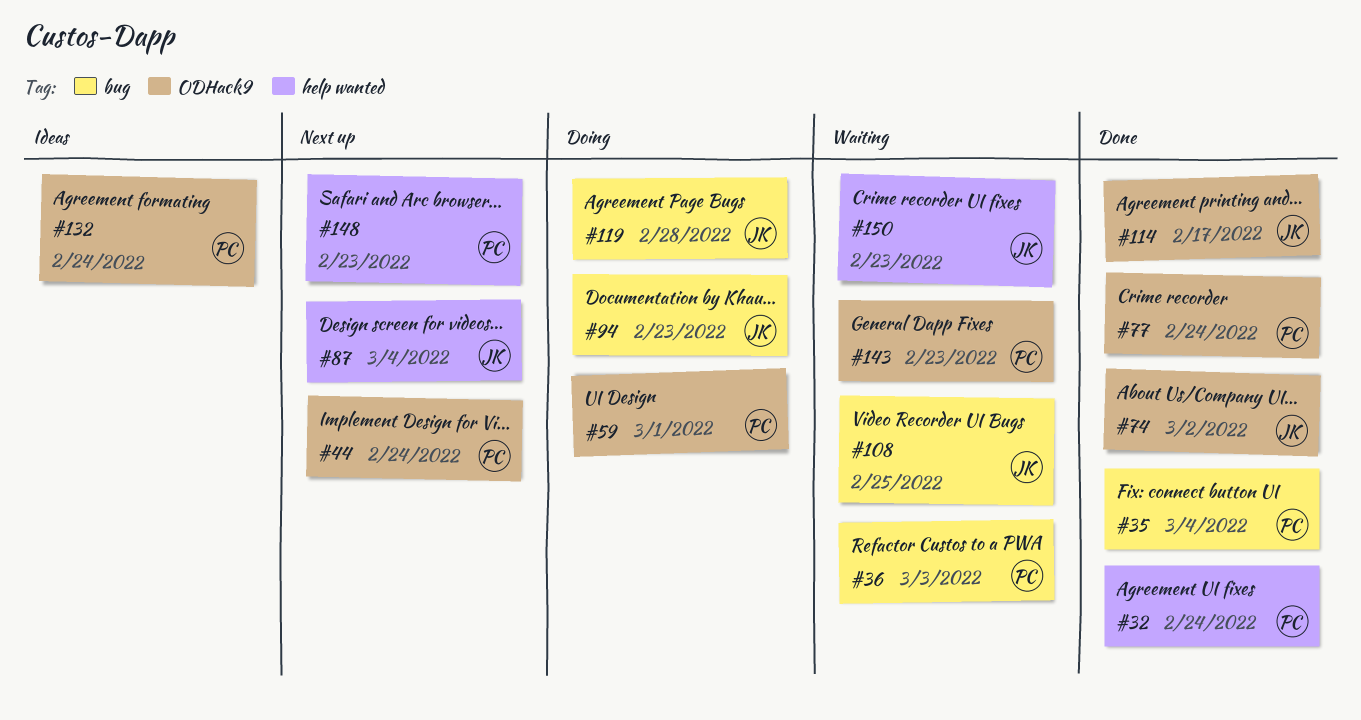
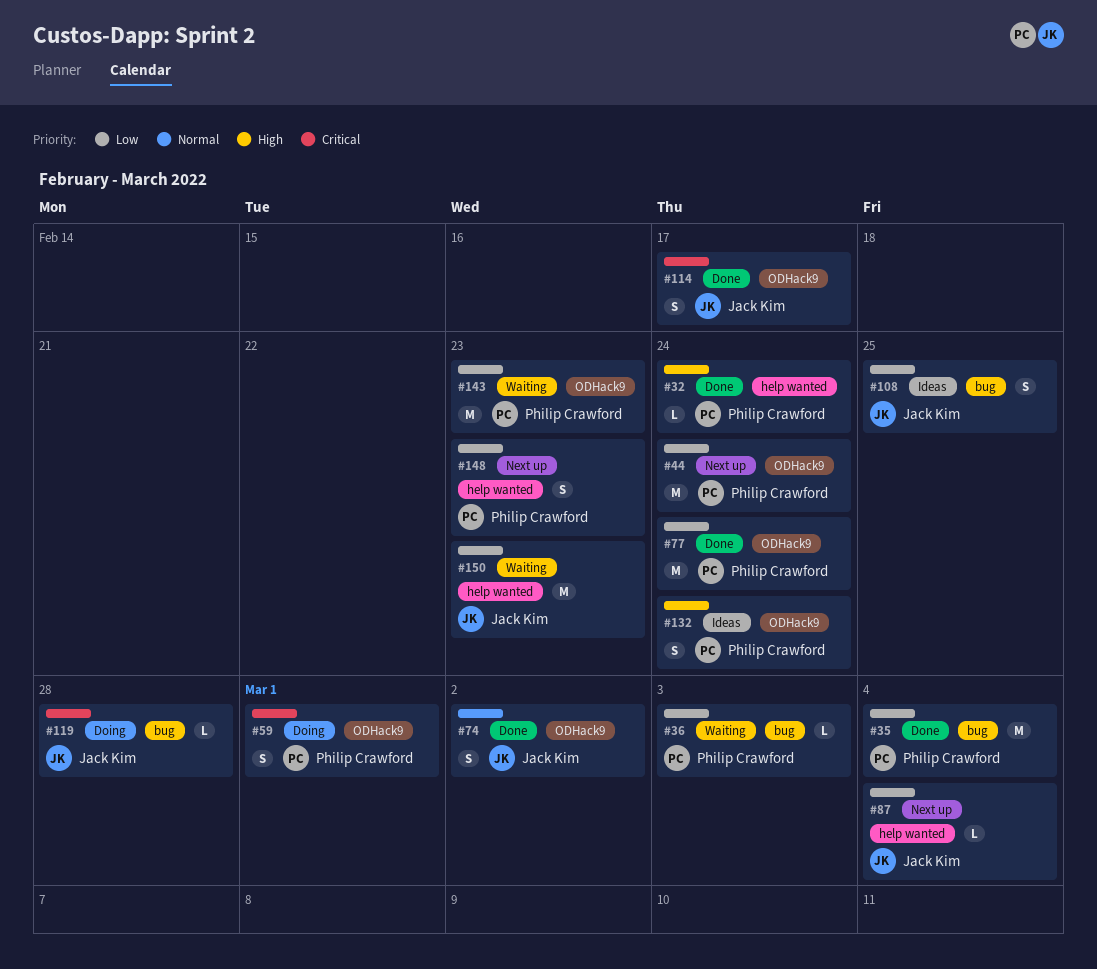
#94: present -> none
#108, status: Waiting -> Ideas

